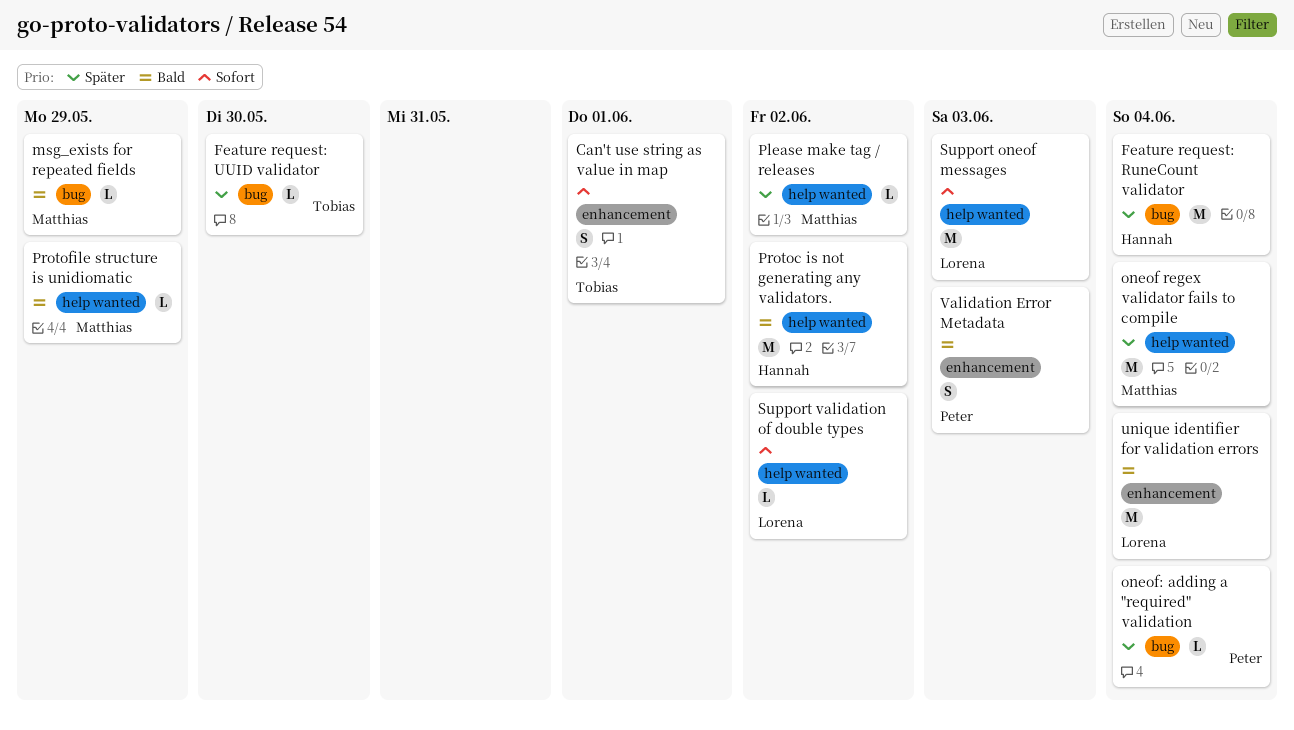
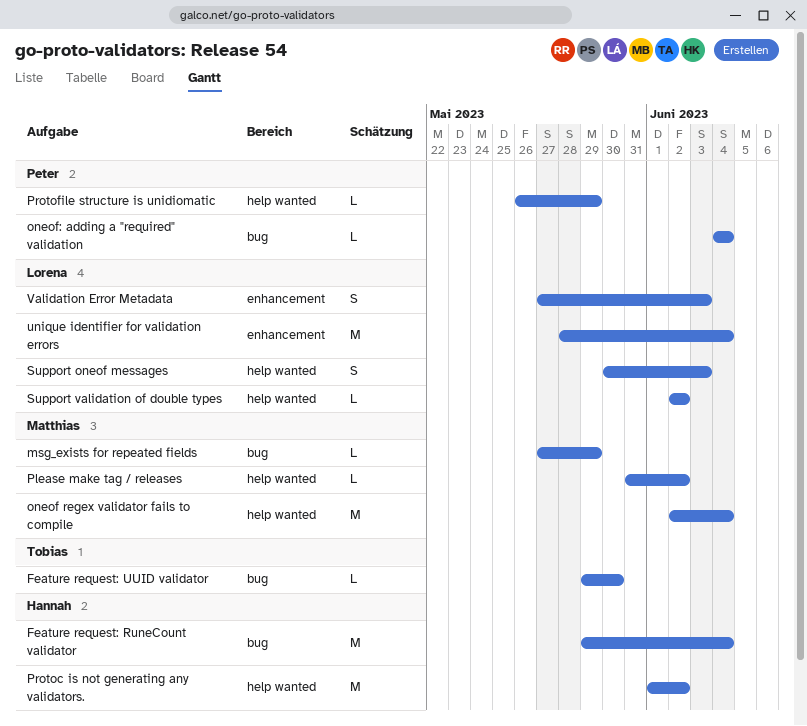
Can't use string as value in map: present -> none
Protofile structure is unidiomatic, owner: Matthias -> Peter
Support oneof messages, estimate: M -> S
Validation Error Metadata, owner: Peter -> Lorena

